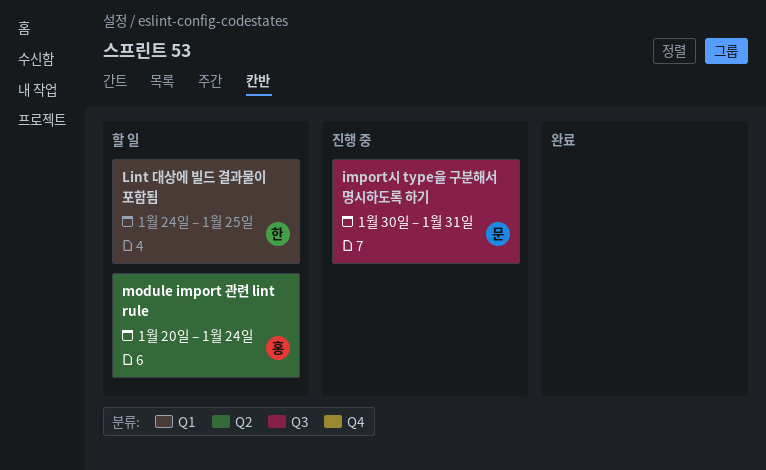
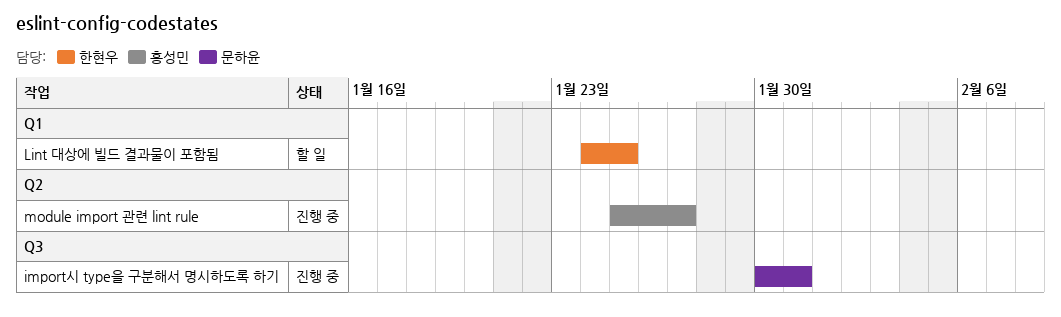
module import 관련 lint rule, status: 할 일 -> 진행 중
module import 관련 lint rule, start: Jan 20 -> Jan 25
module import 관련 lint rule, due: Jan 24 -> Jan 27

